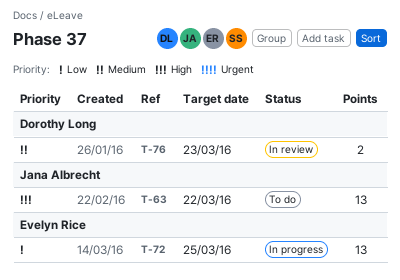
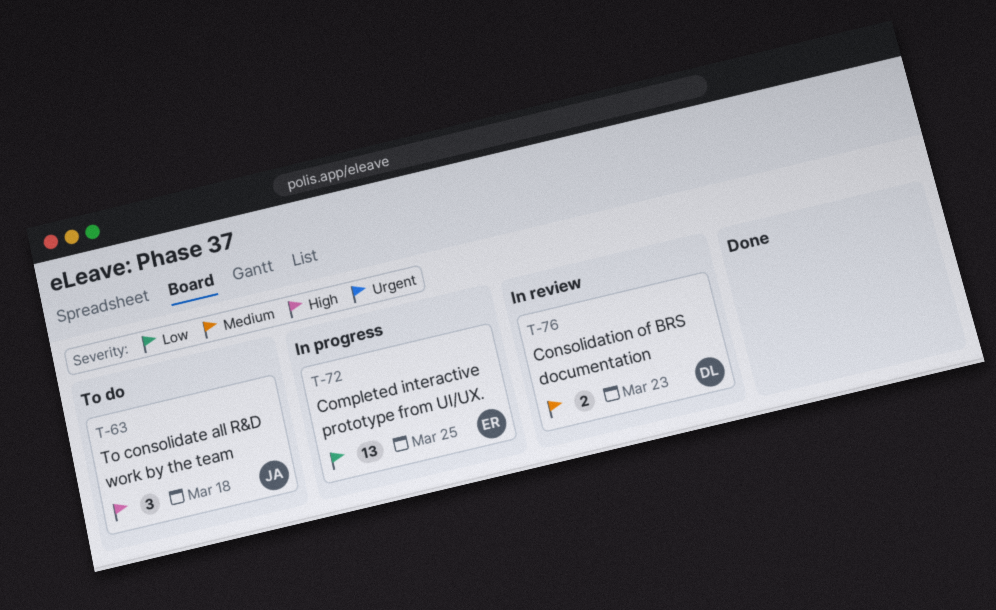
T-63, estimate: 13 -> 3
T-63, due: Mar 22 -> Mar 18

